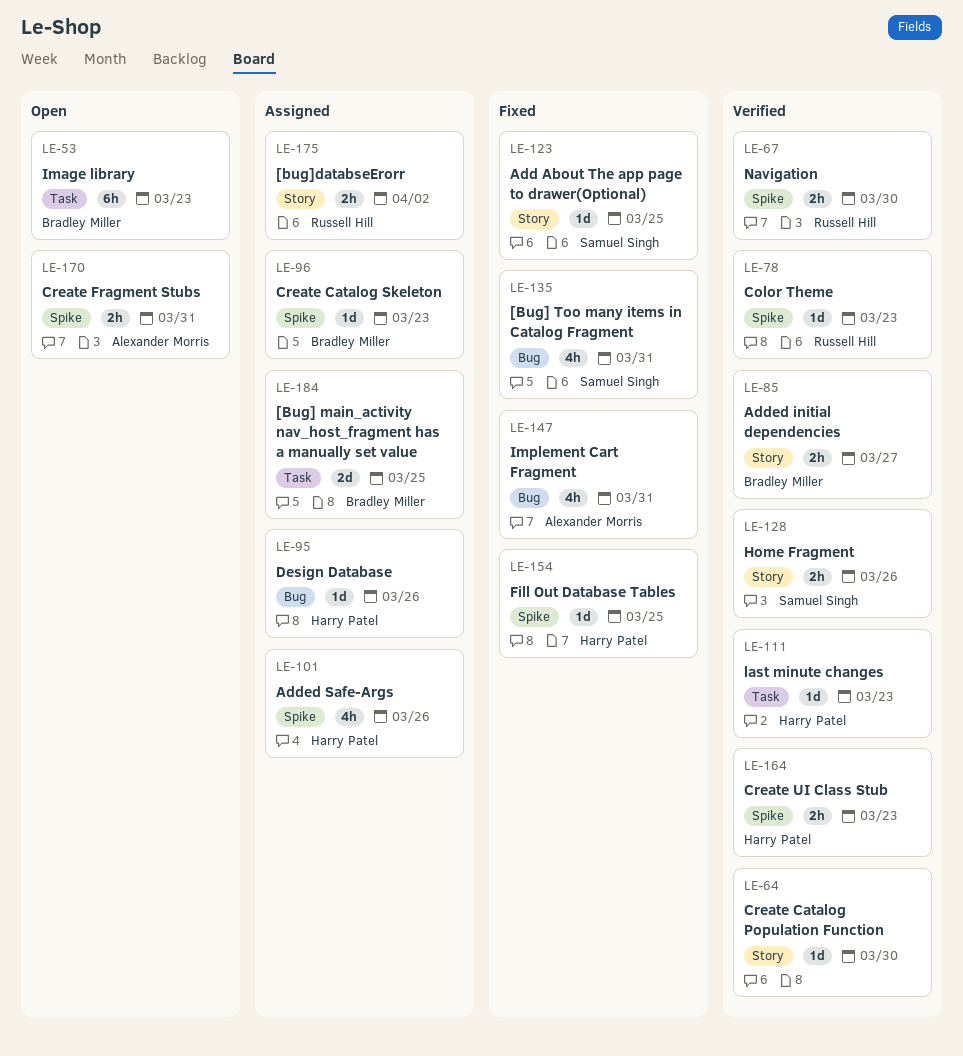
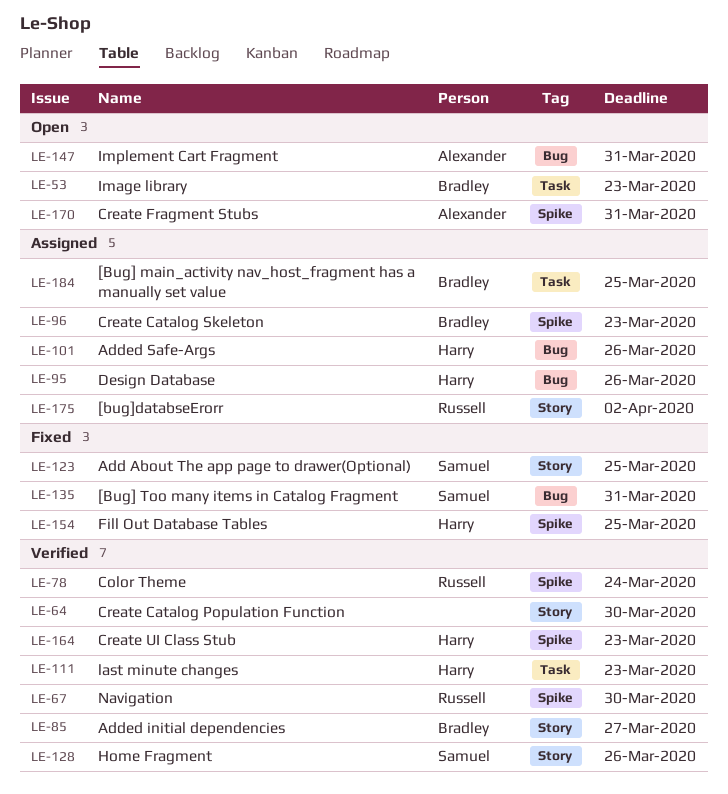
LE-78, due: Mar 23 -> Mar 24
LE-101, label: Spike -> Bug
LE-147, status: Fixed -> Open

